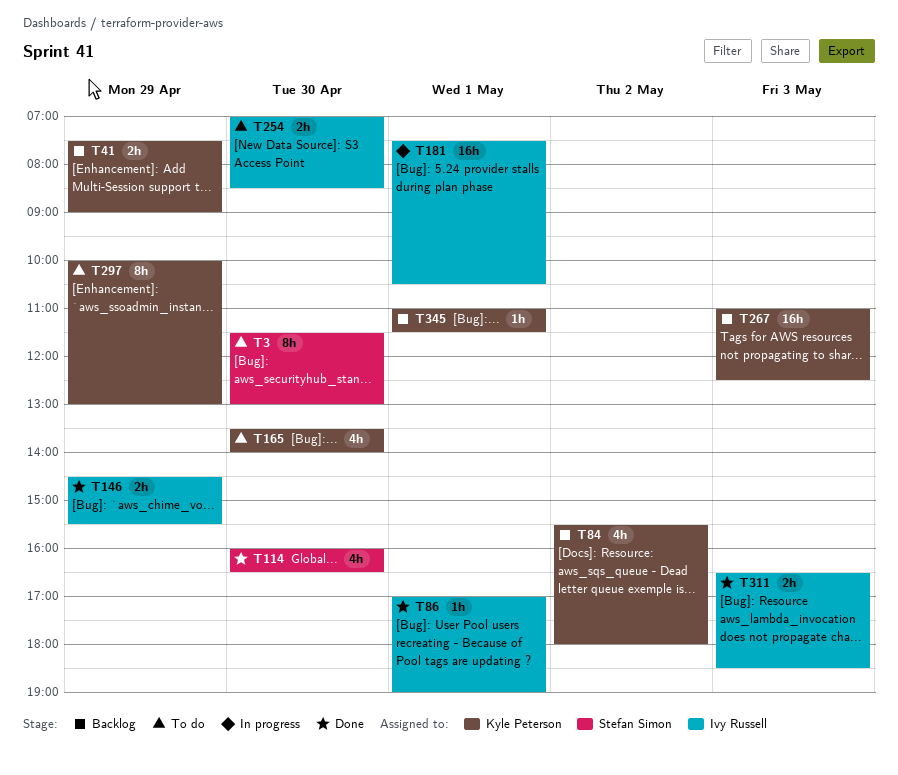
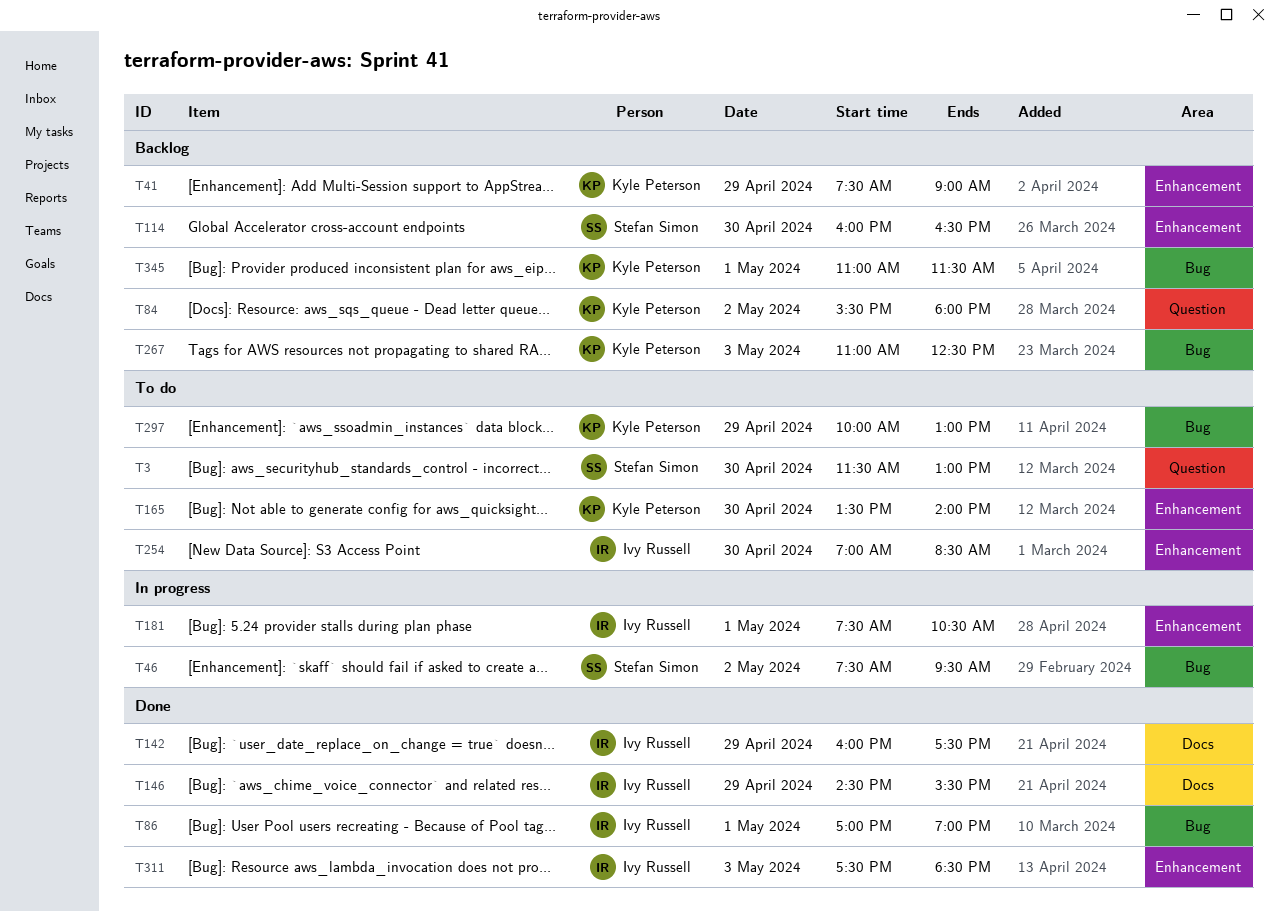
T46: none -> present
T114, status: Done -> Backlog
T142: none -> present
T311, begins: 16:30 -> 17:30

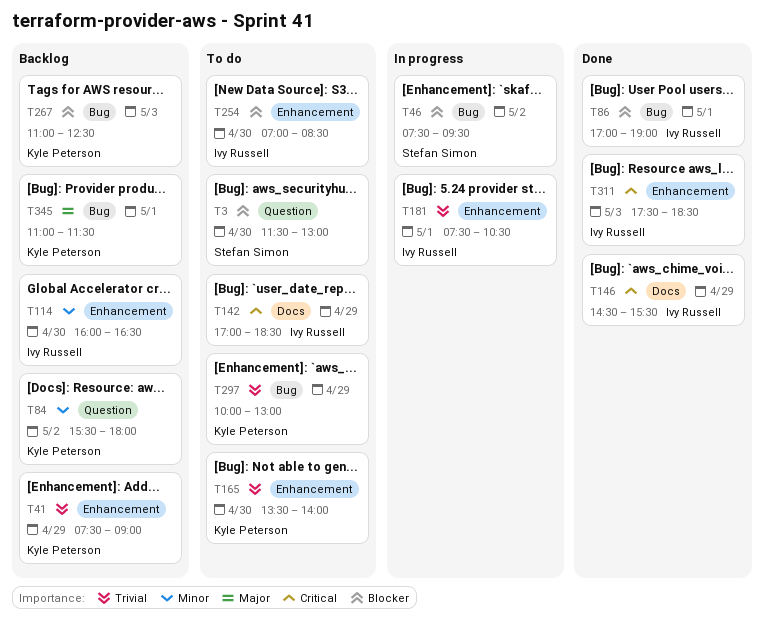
T114, owner: Stefan Simon -> Ivy Russell
T142, status: Done -> To do
T142, begins: 16:00 -> 17:00
T142, ends: 17:30 -> 18:30

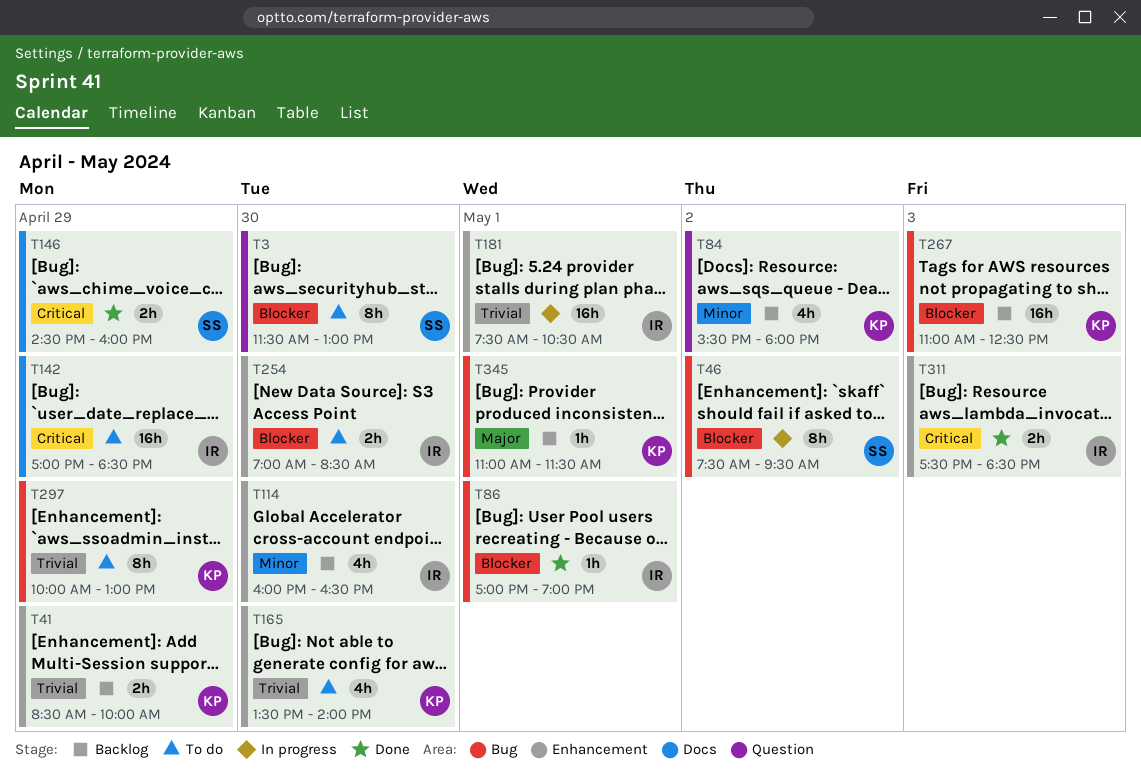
T41, begins: 07:30 -> 08:30
T41, ends: 09:00 -> 10:00
T146, owner: Ivy Russell -> Stefan Simon
T146, ends: 15:30 -> 16:00

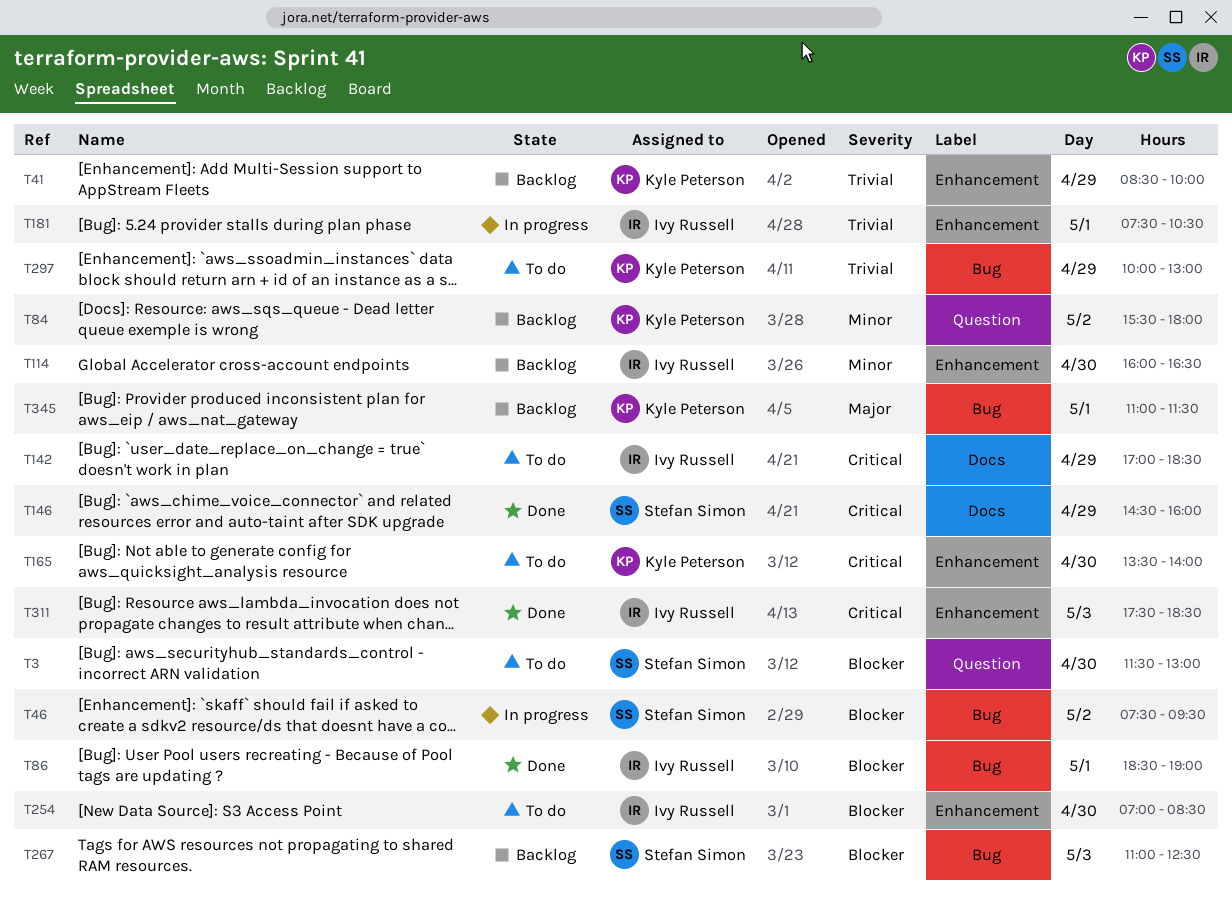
T86, begins: 17:00 -> 18:30
T165, priority: Trivial -> Critical
T267, owner: Kyle Peterson -> Stefan Simon

